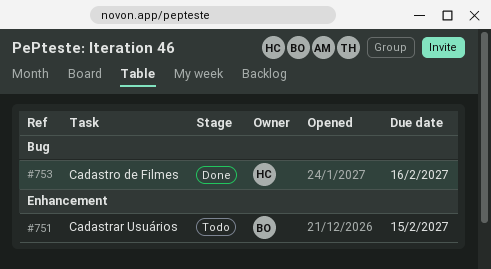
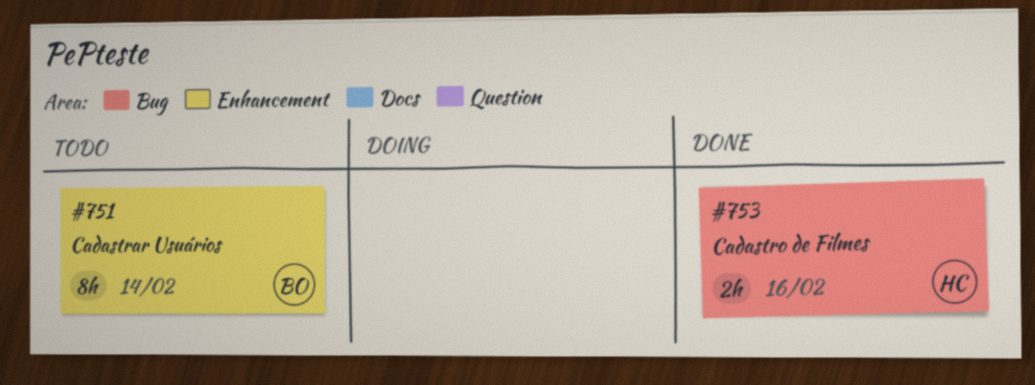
#751, due: Feb 15 -> Feb 14

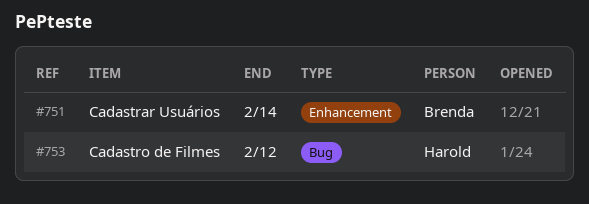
#753, due: Feb 16 -> Feb 12

